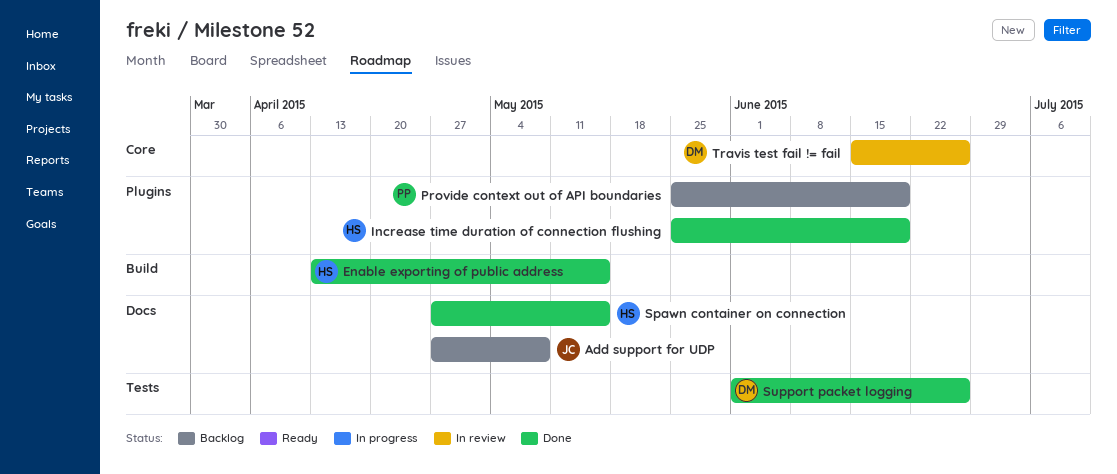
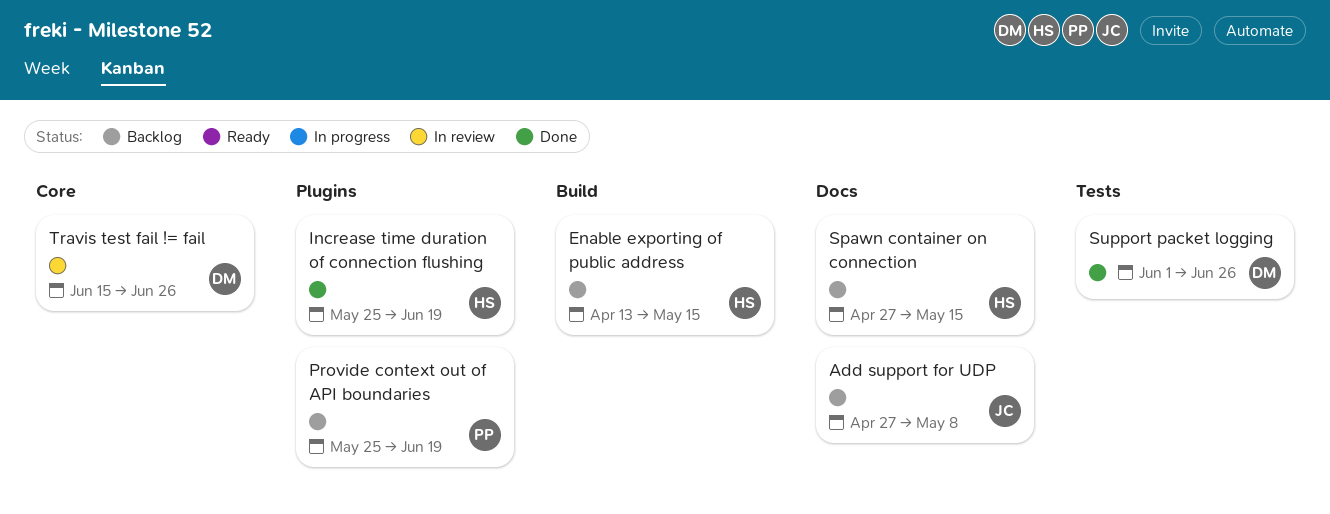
Enable exporting of public address, status: Done -> Backlog
Spawn container on connection, status: Done -> Backlog

